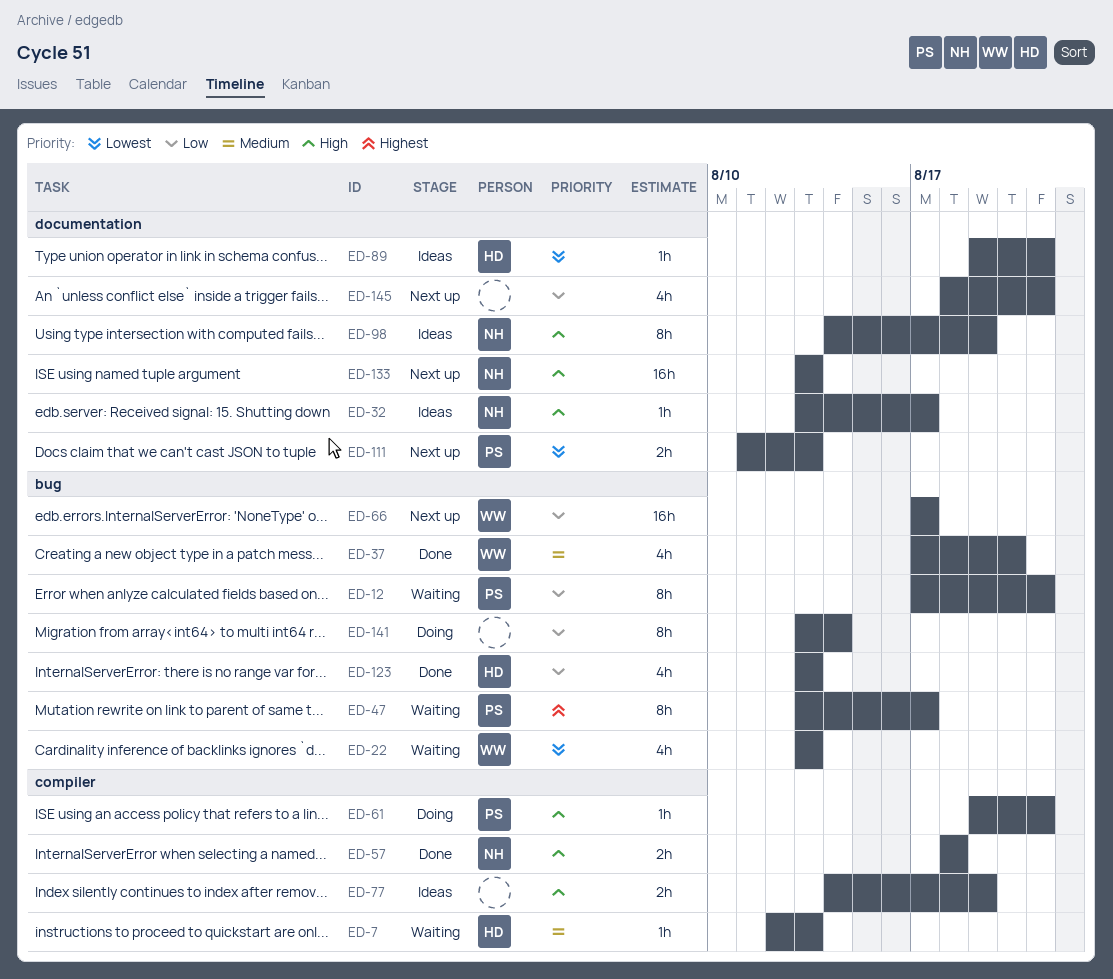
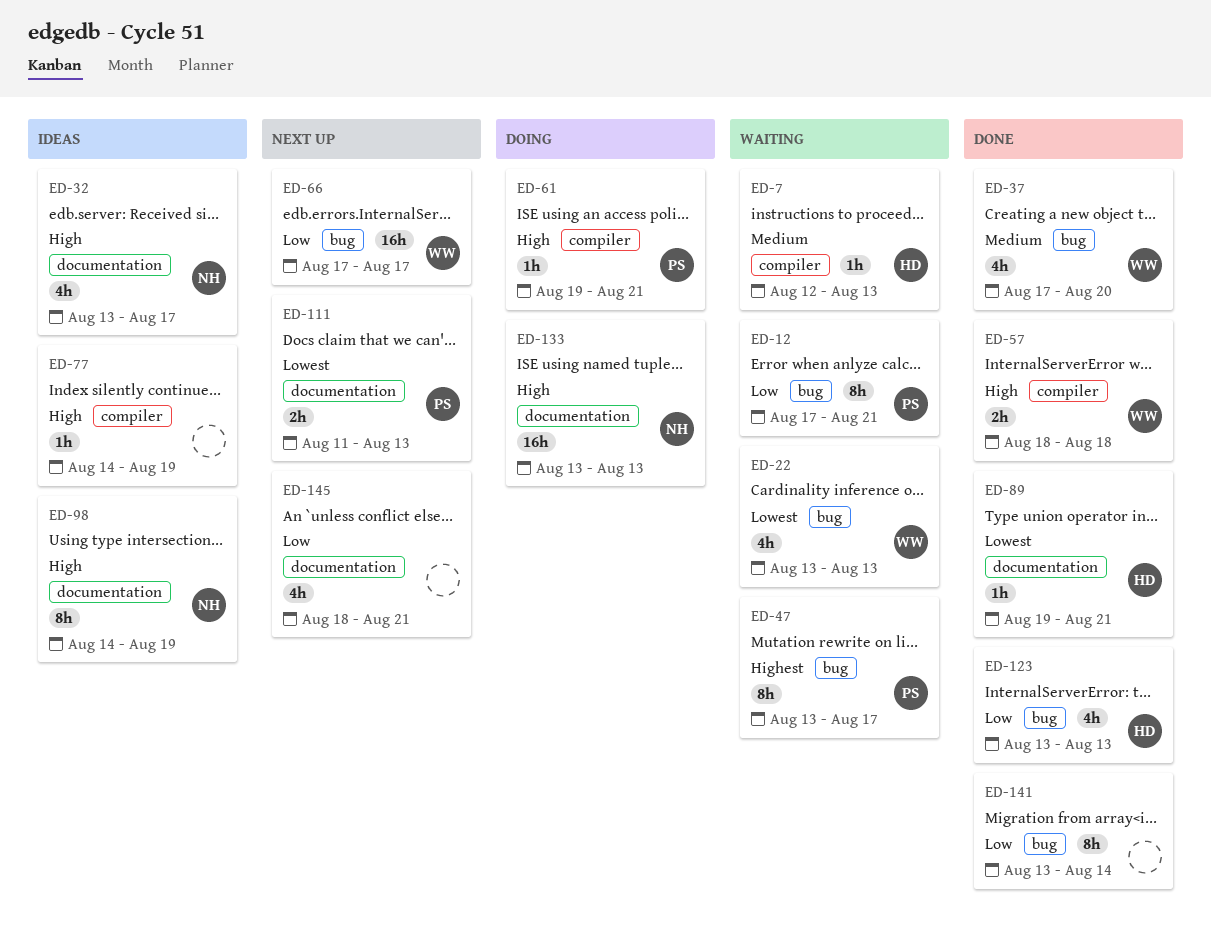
ED-32, estimate: 1h -> 4h
ED-57, owner: NH -> WW
ED-77, estimate: 2h -> 1h
ED-89, status: Ideas -> Done
ED-133, status: Next up -> Doing
ED-141, status: Doing -> Done

